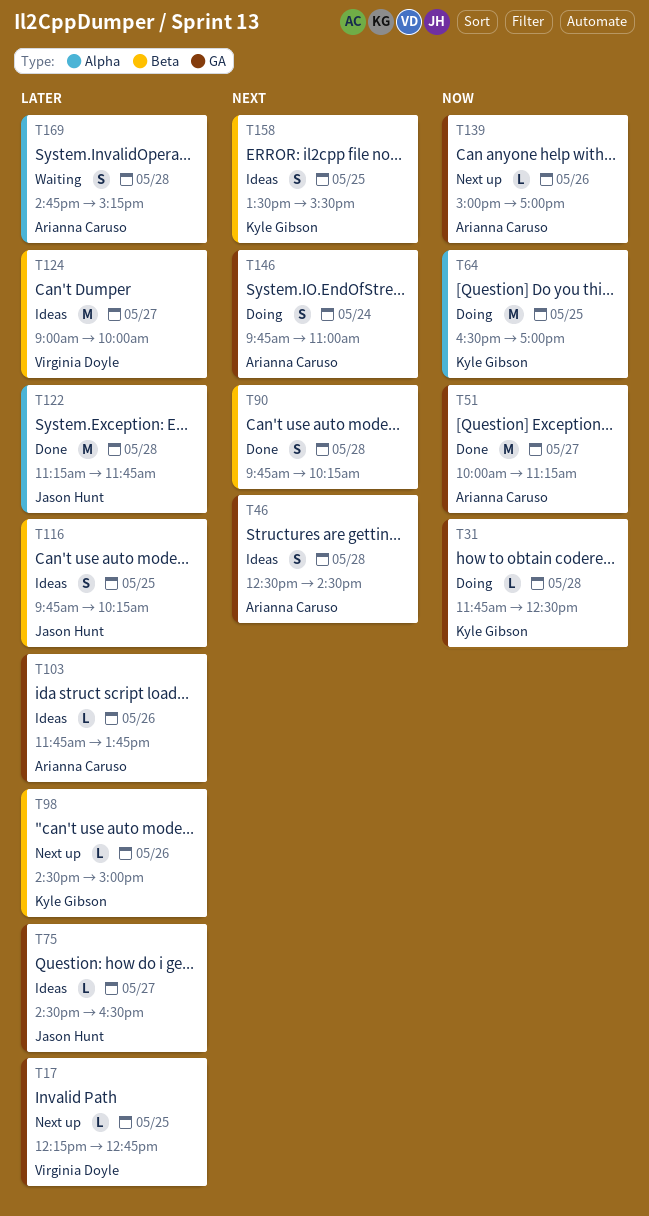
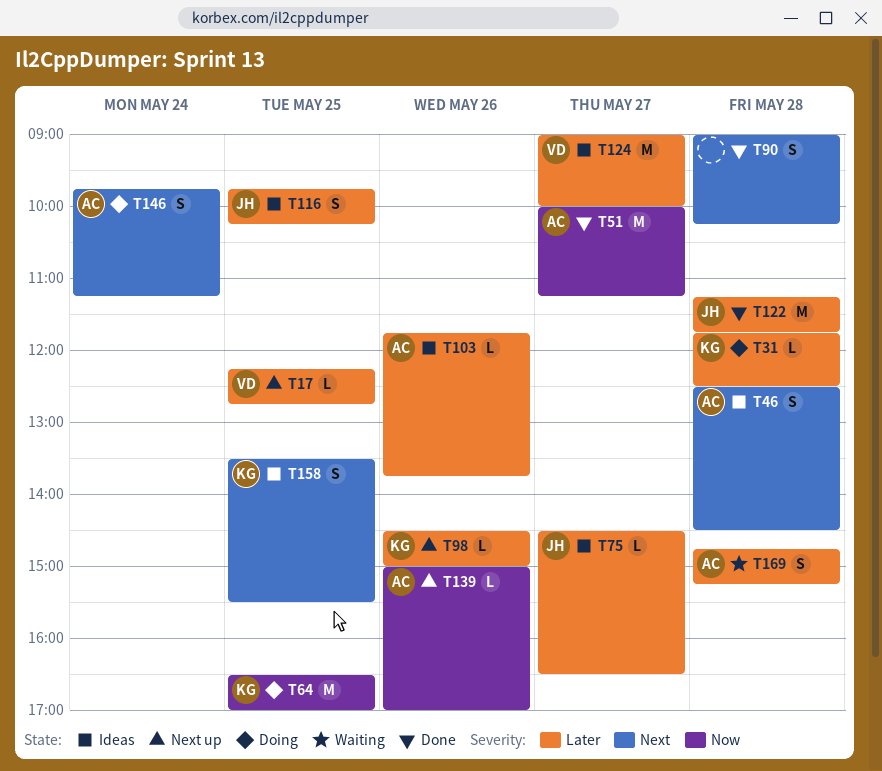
T31, priority: Now -> Later
T90, begins: 09:45 -> 09:00
T146, ends: 11:00 -> 11:15

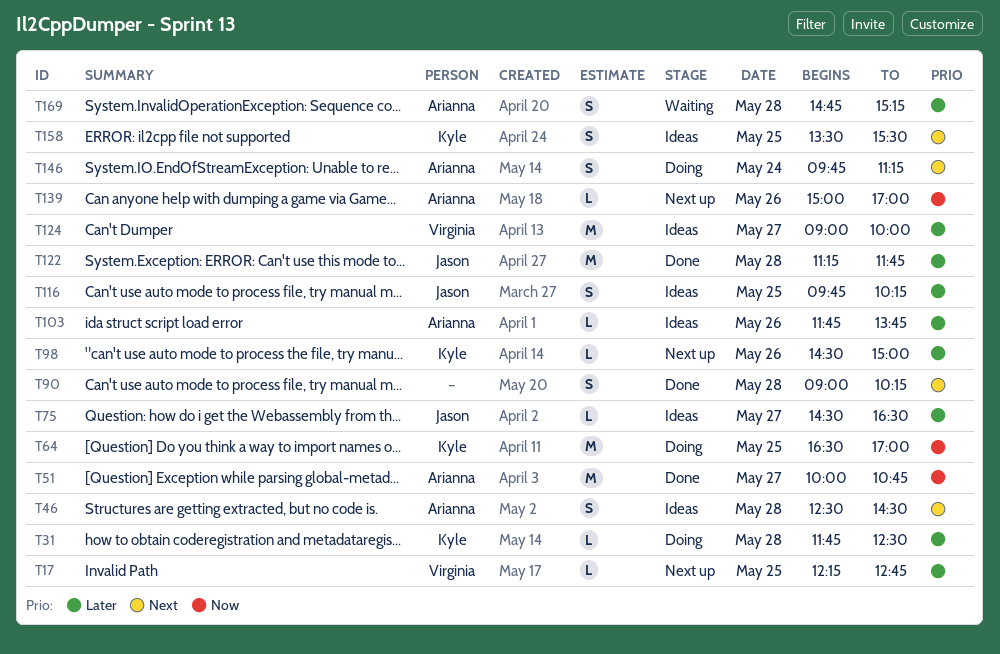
T51, ends: 11:15 -> 10:45

